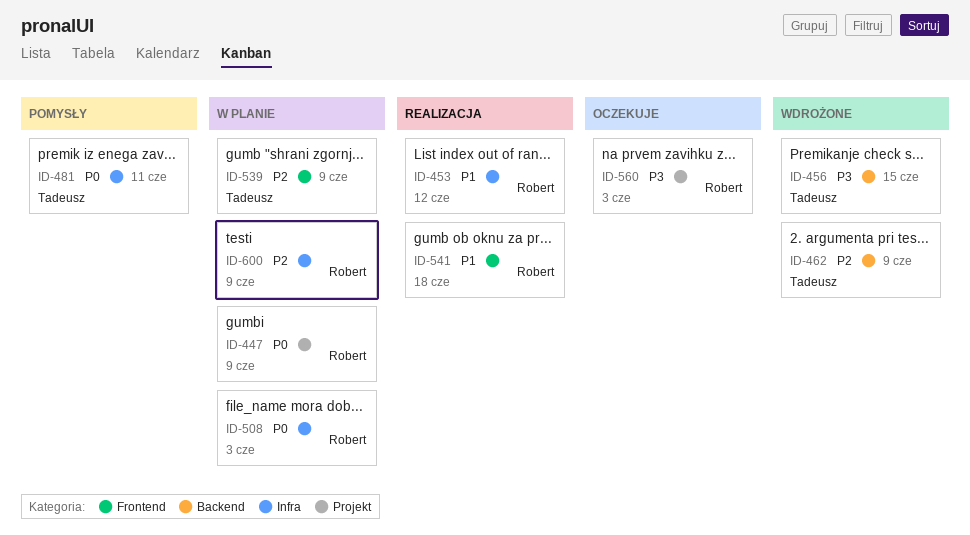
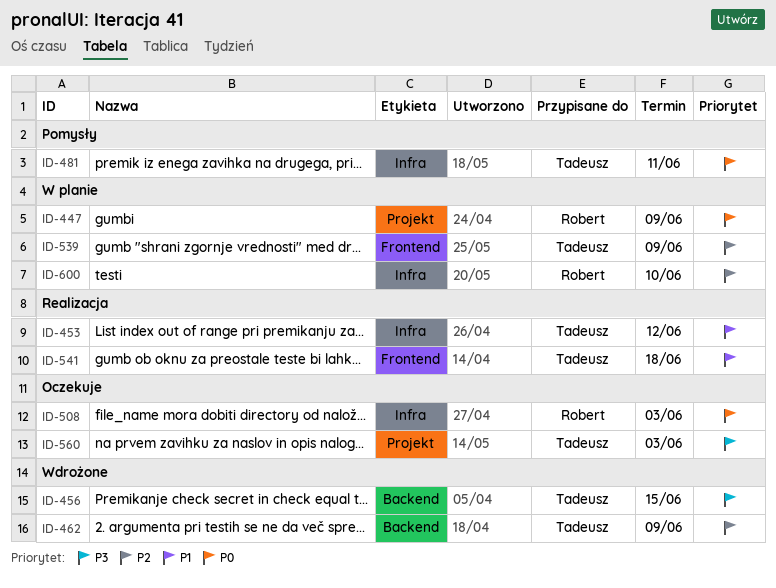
ID-453, owner: Robert -> Tadeusz
ID-508, status: W planie -> Oczekuje
ID-541, owner: Robert -> Tadeusz
ID-560, owner: Robert -> Tadeusz
ID-600, due: Jun 9 -> Jun 10

